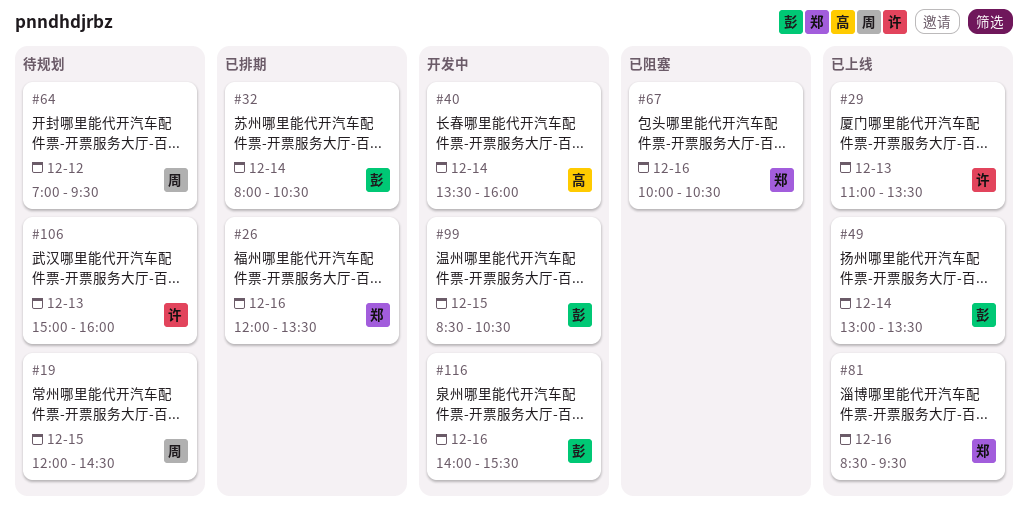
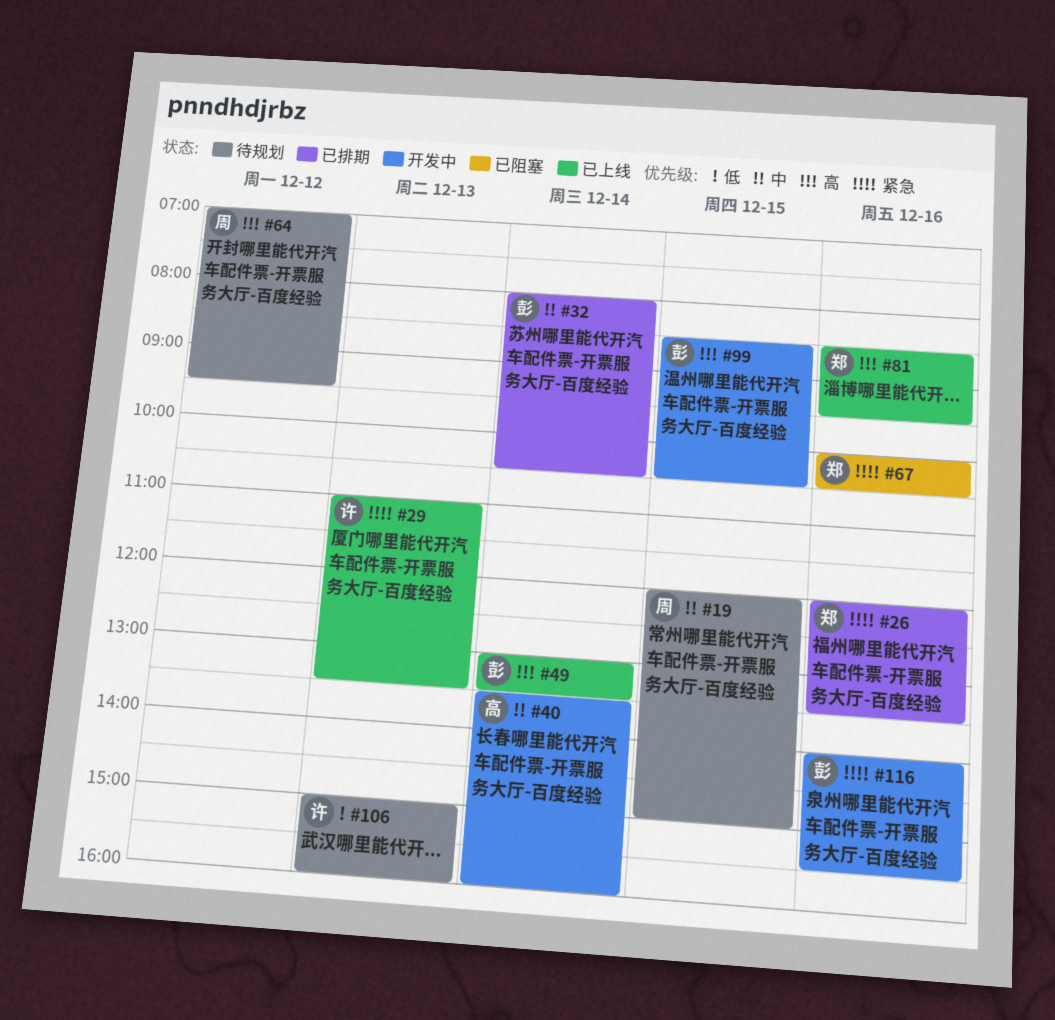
#19, ends: 14:30 -> 15:00

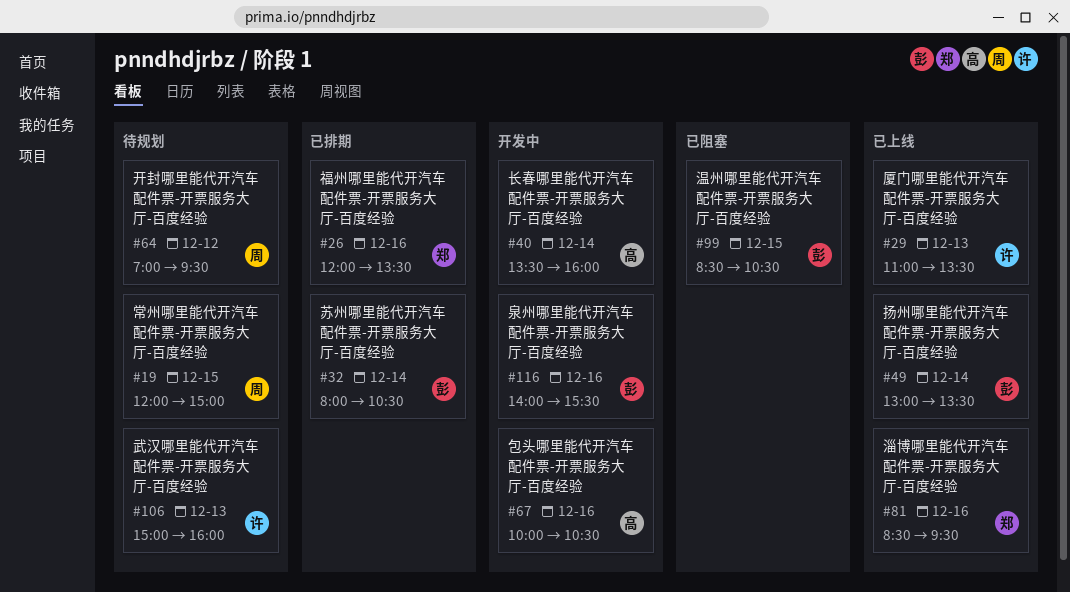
#67, status: 已阻塞 -> 开发中
#67, owner: 郑 -> 高
#99, status: 开发中 -> 已阻塞

